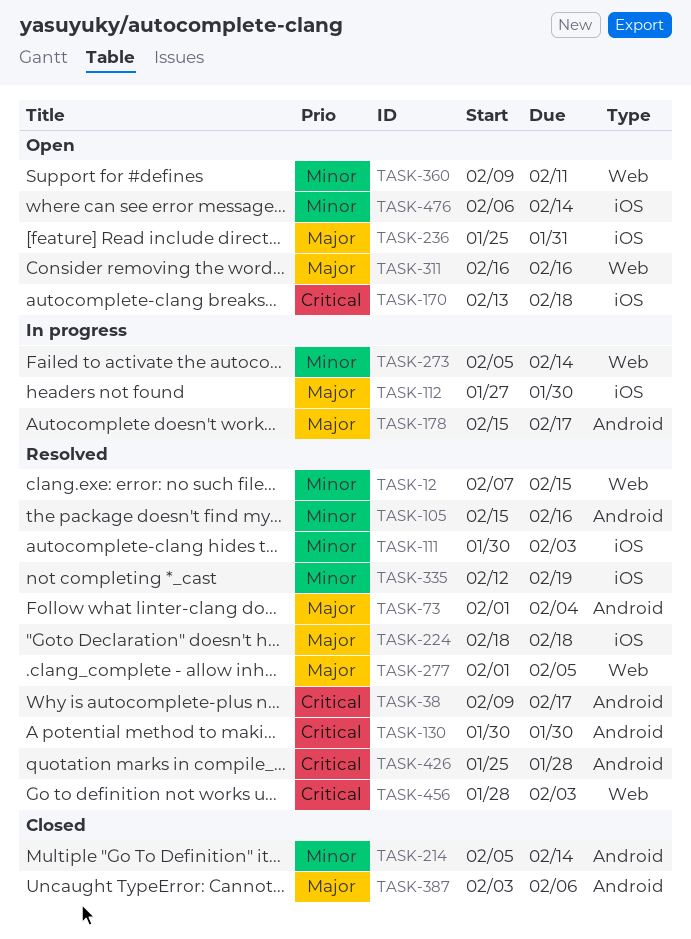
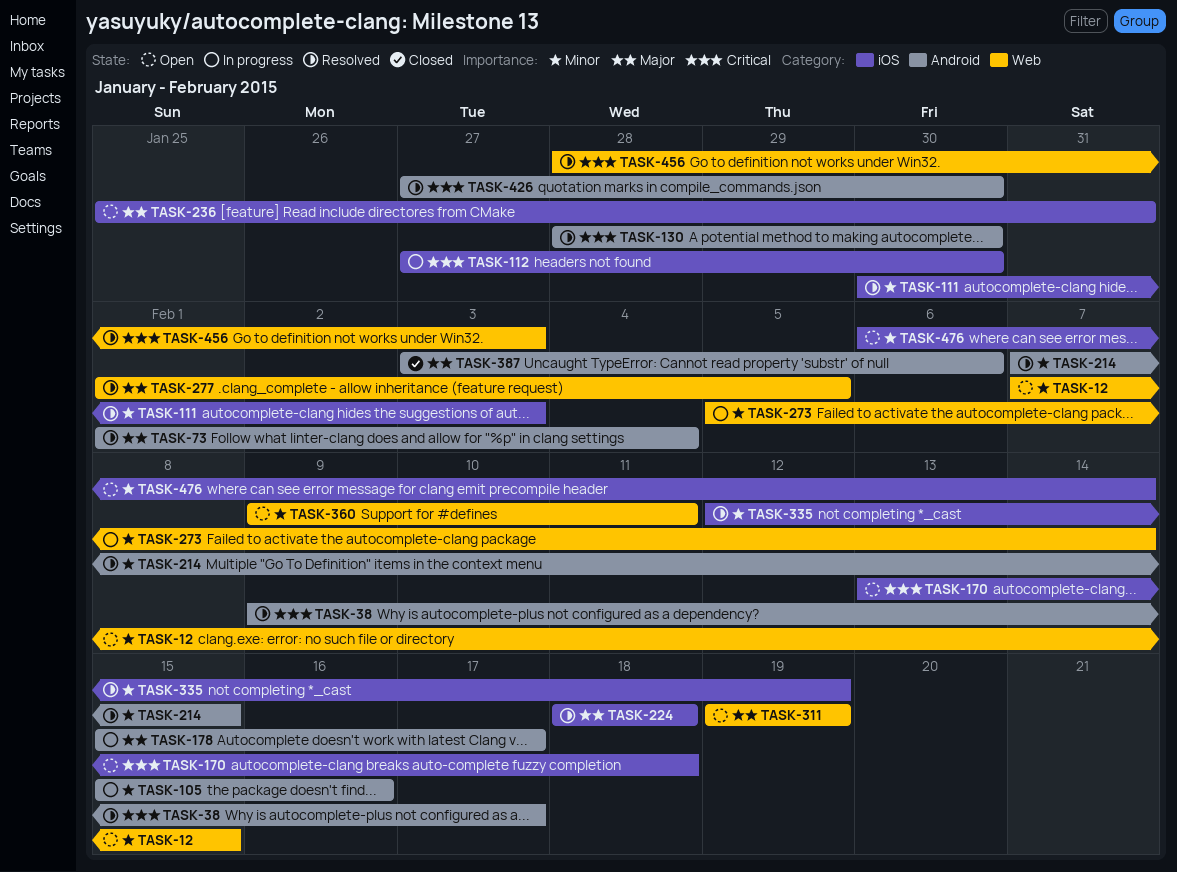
TASK-12, status: Resolved -> Open
TASK-105, status: Resolved -> In progress
TASK-112, priority: Major -> Critical
TASK-130, start: Jan 30 -> Jan 28
TASK-214, status: Closed -> Resolved
TASK-214, start: Feb 5 -> Feb 7
TASK-214, due: Feb 14 -> Feb 15
TASK-311, start: Feb 16 -> Feb 19
TASK-311, due: Feb 16 -> Feb 19
TASK-426, start: Jan 25 -> Jan 27
TASK-426, due: Jan 28 -> Jan 30

